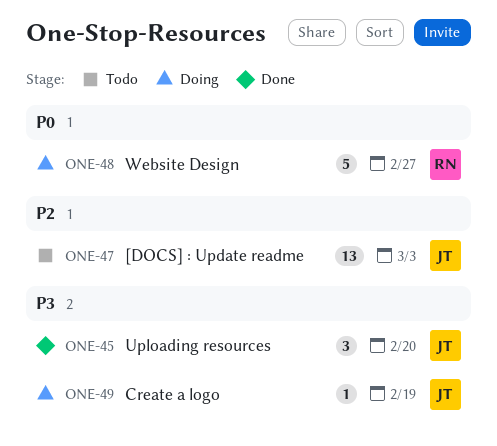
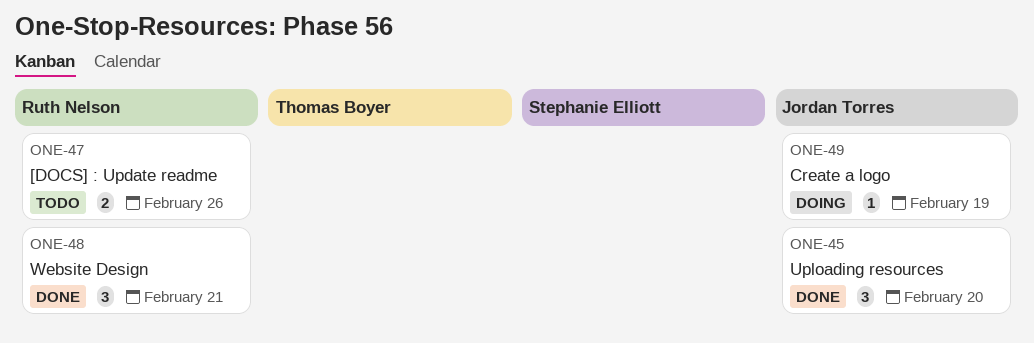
ONE-47, owner: Jordan Torres -> Ruth Nelson
ONE-47, estimate: 13 -> 2
ONE-47, due: Mar 3 -> Feb 26
ONE-48, status: Doing -> Done
ONE-48, estimate: 5 -> 3
ONE-48, due: Feb 27 -> Feb 21

